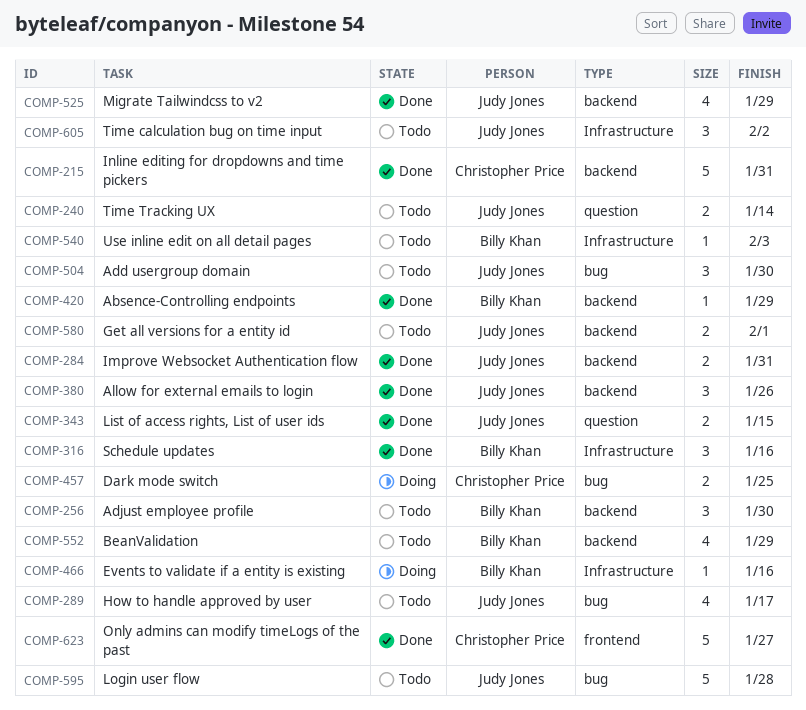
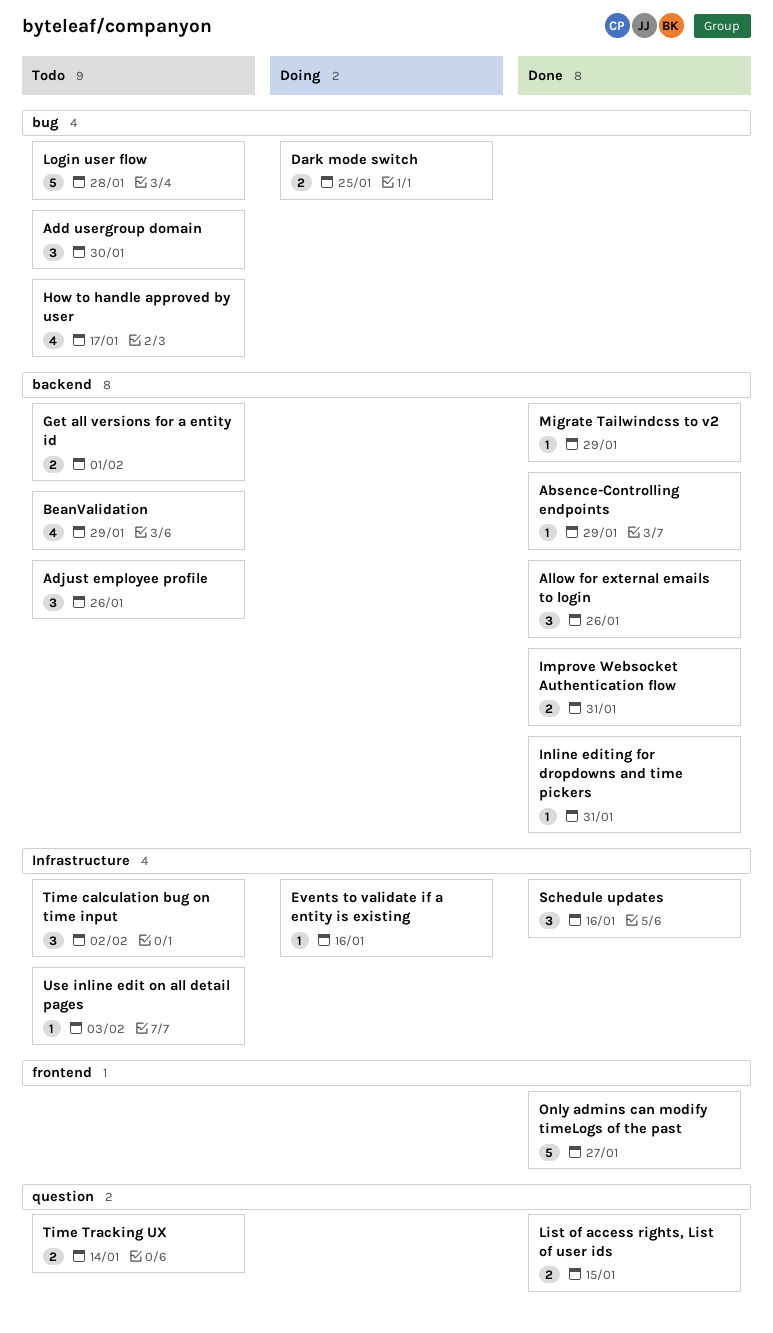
Adjust employee profile, due: Jan 30 -> Jan 26
Inline editing for dropdowns and time pickers, estimate: 5 -> 1
Migrate Tailwindcss to v2, estimate: 4 -> 1

